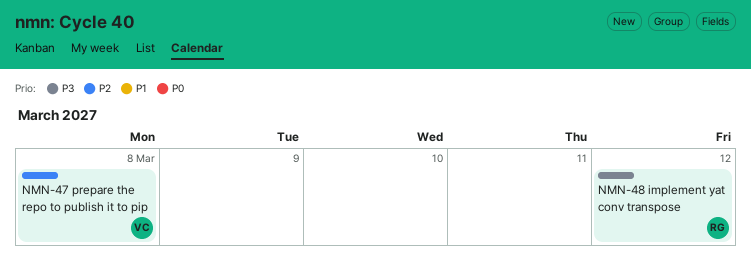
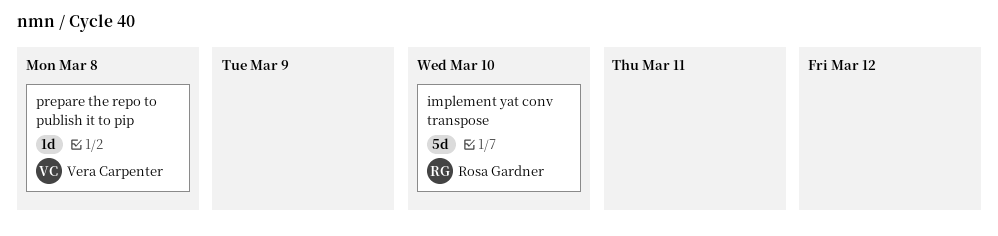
implement yat conv transpose, due: Mar 12 -> Mar 10

